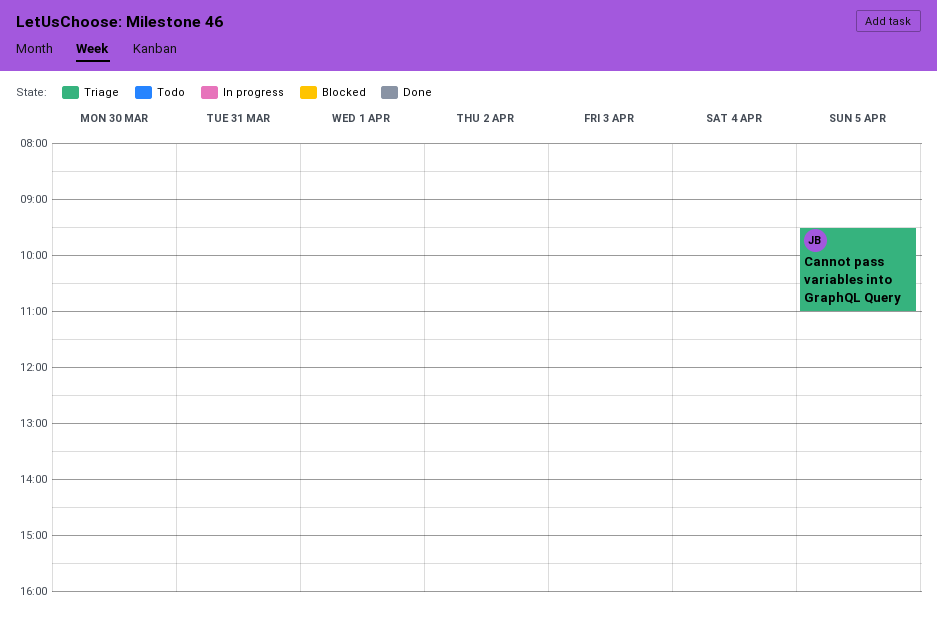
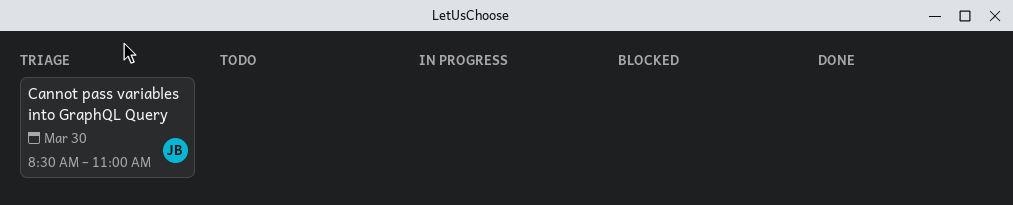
Cannot pass variables into GraphQL Query, day: Apr 5 -> Mar 30
Cannot pass variables into GraphQL Query, begins: 09:30 -> 08:30

